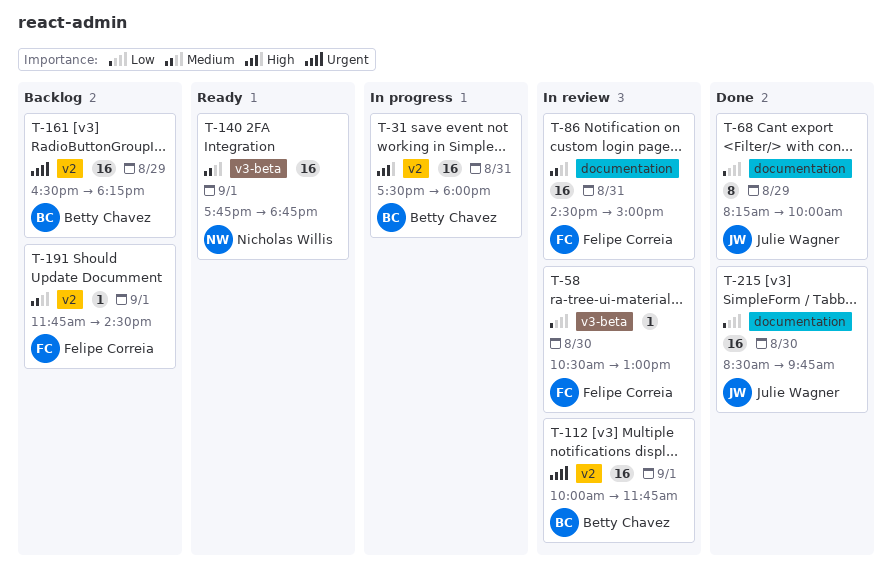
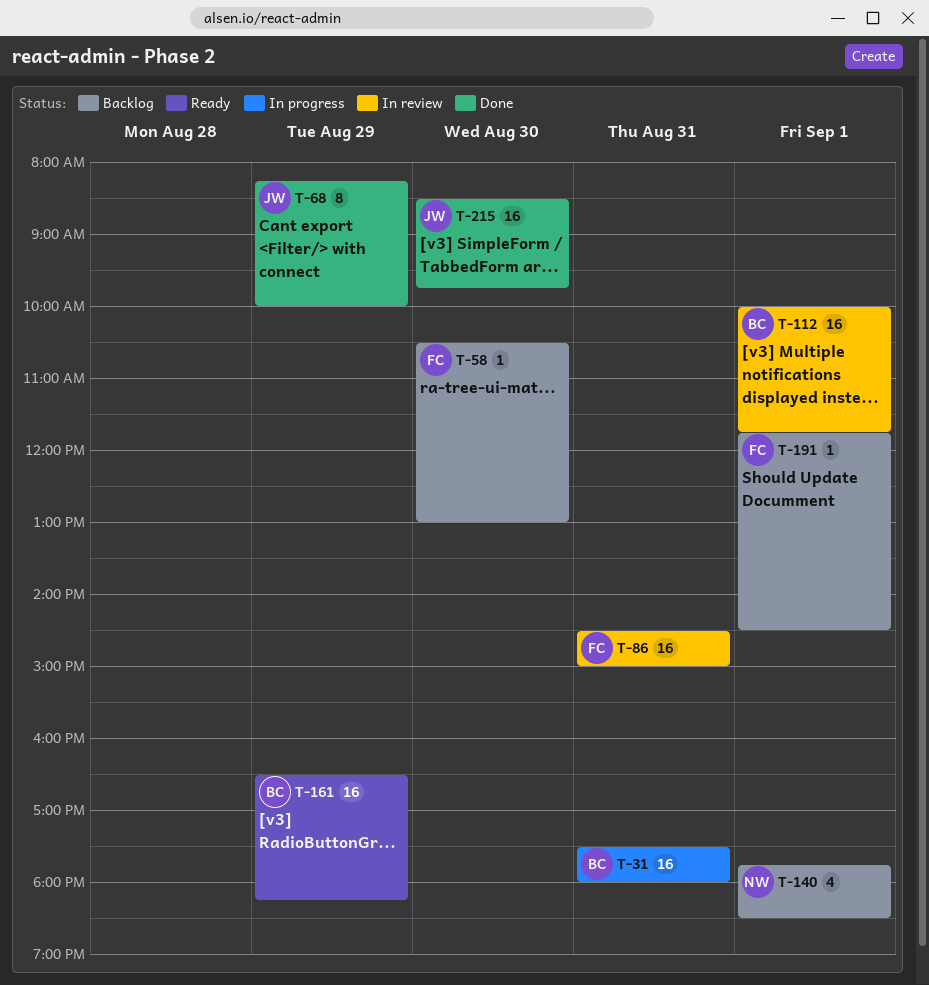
T-58, status: In review -> Backlog
T-140, status: Ready -> Backlog
T-140, estimate: 16 -> 4
T-140, ends: 18:45 -> 18:30
T-161, status: Backlog -> Ready

